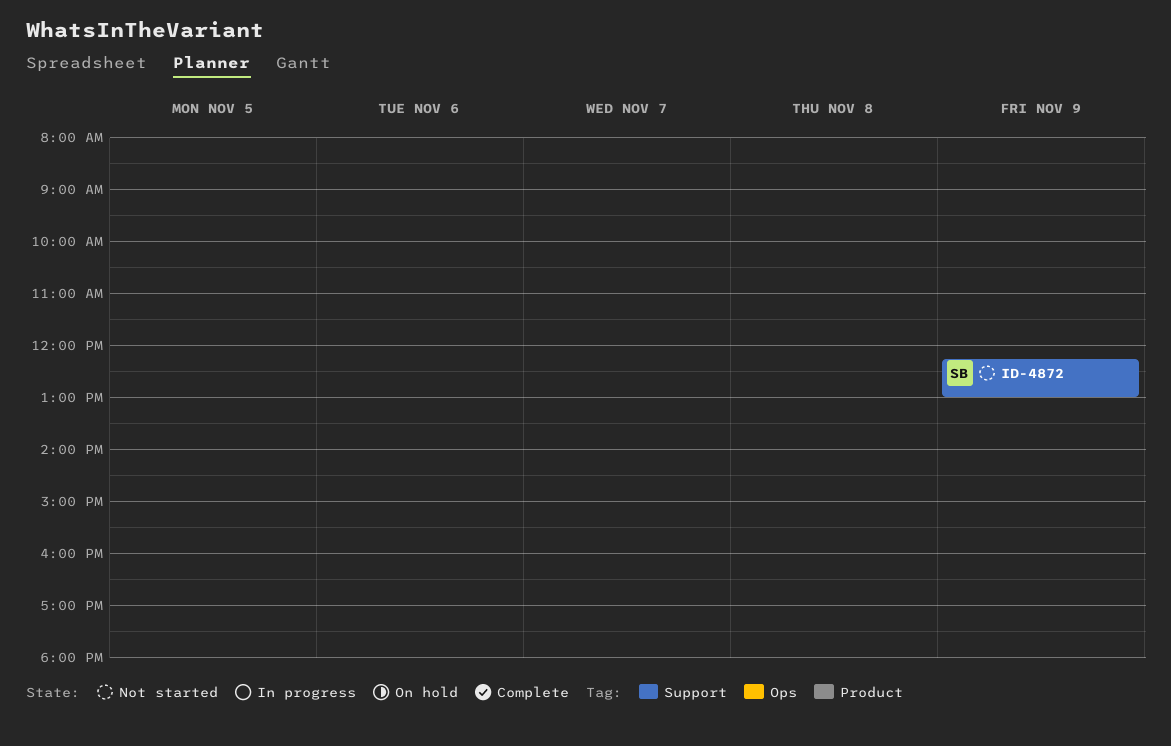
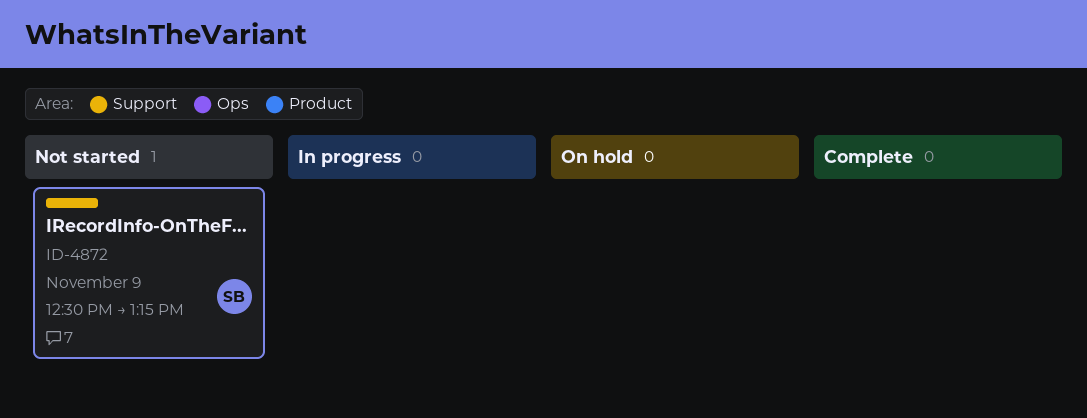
ID-4872, begins: 12:15 -> 12:30
ID-4872, ends: 13:00 -> 13:15

